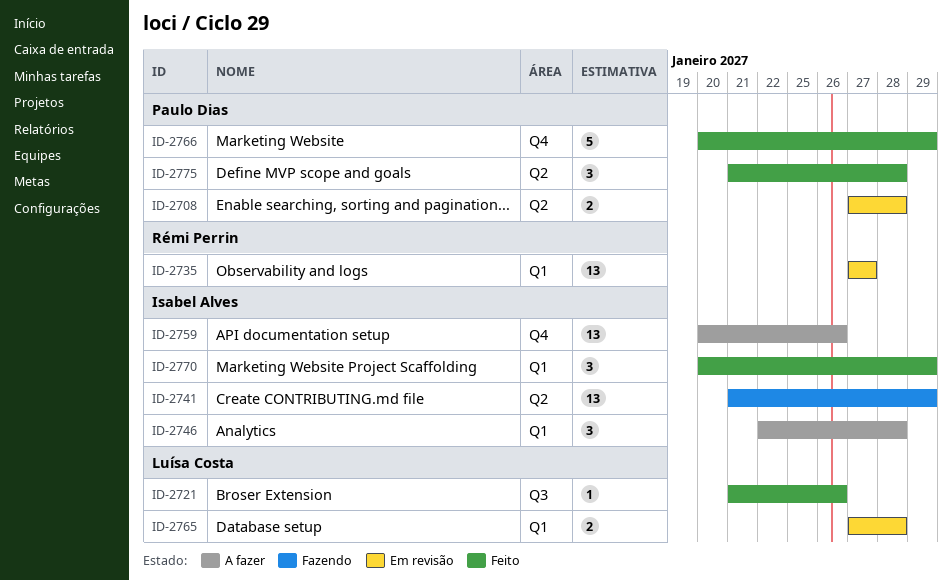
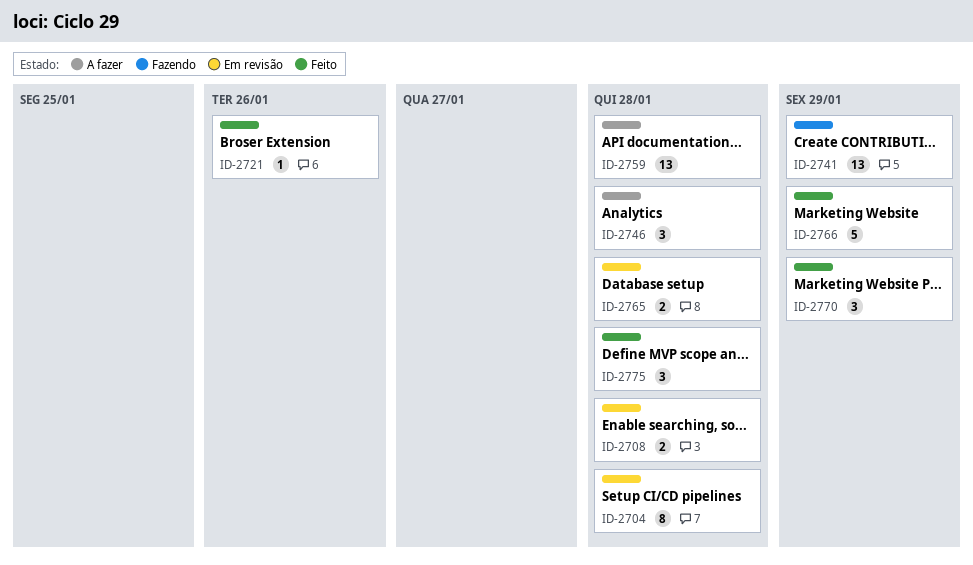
ID-2704: none -> present
ID-2735: present -> none
ID-2759, due: Jan 26 -> Jan 28

